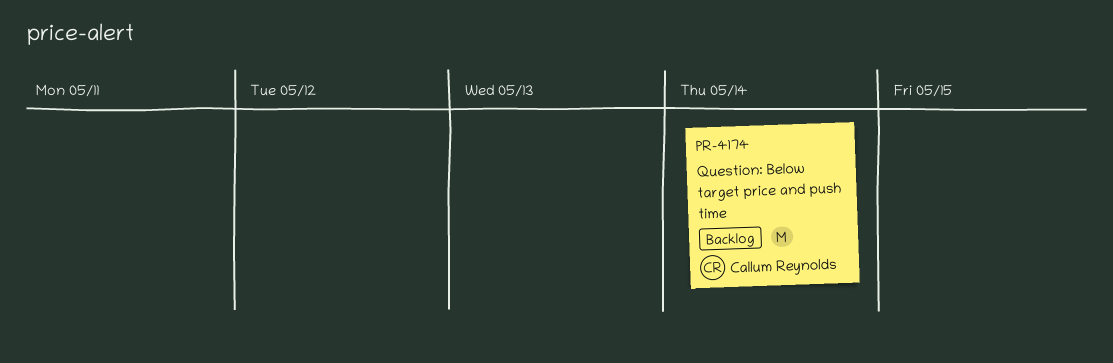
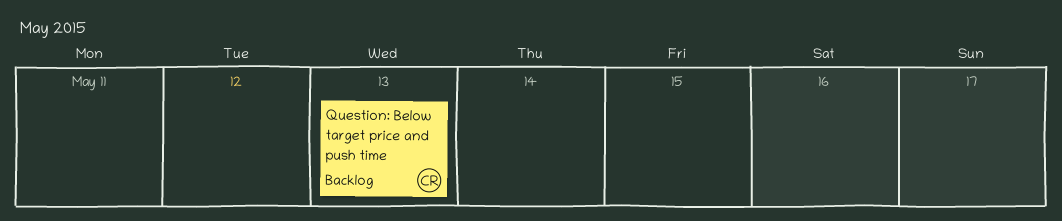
Question: Below target price and push time, due: May 14 -> May 13

